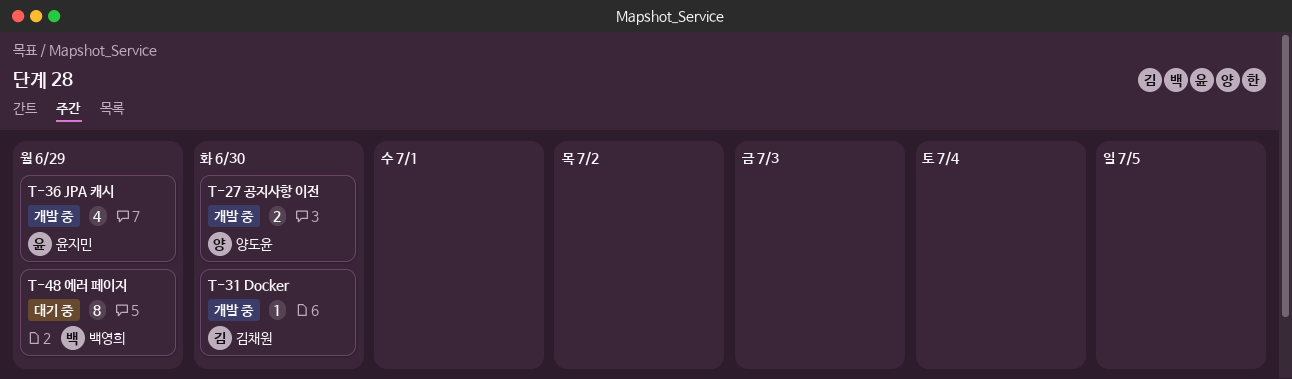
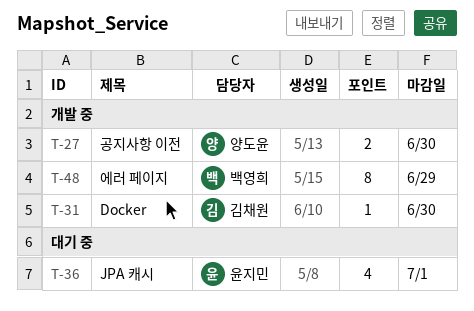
T-36, status: 개발 중 -> 대기 중
T-36, due: Jun 29 -> Jul 1
T-48, status: 대기 중 -> 개발 중

